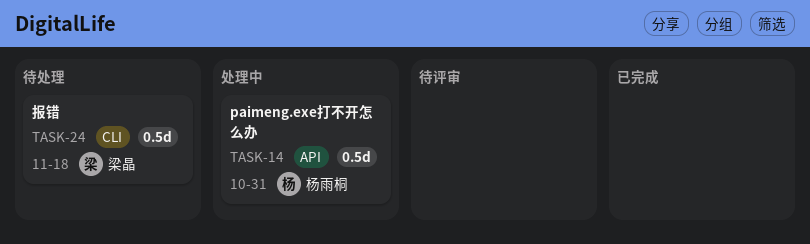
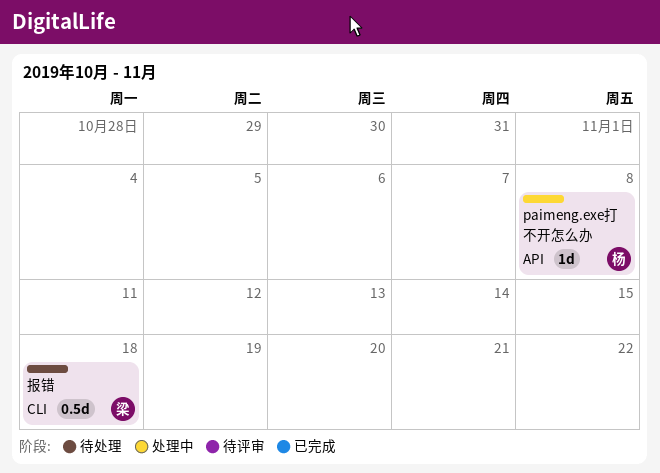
paimeng.exe打不开怎么办, estimate: 0.5d -> 1d
paimeng.exe打不开怎么办, due: Oct 31 -> Nov 8

